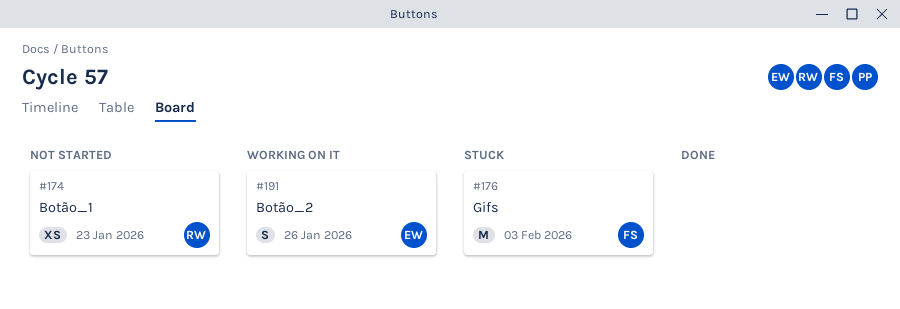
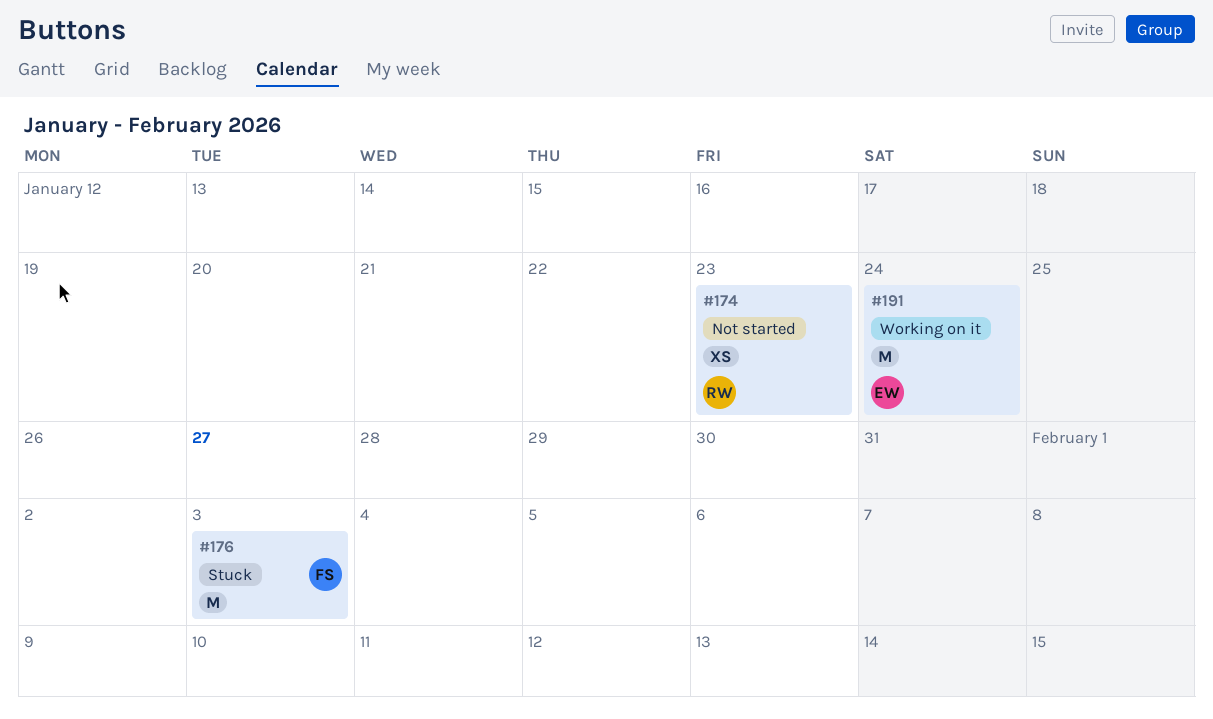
#191, estimate: S -> M
#191, due: Jan 26 -> Jan 24

